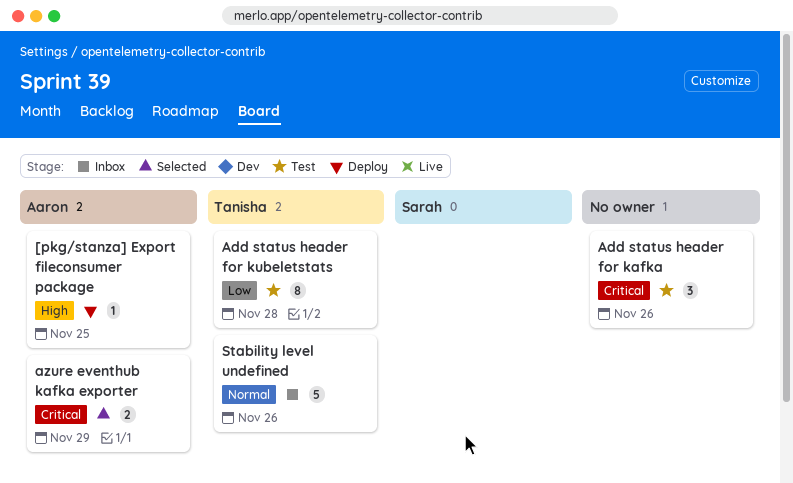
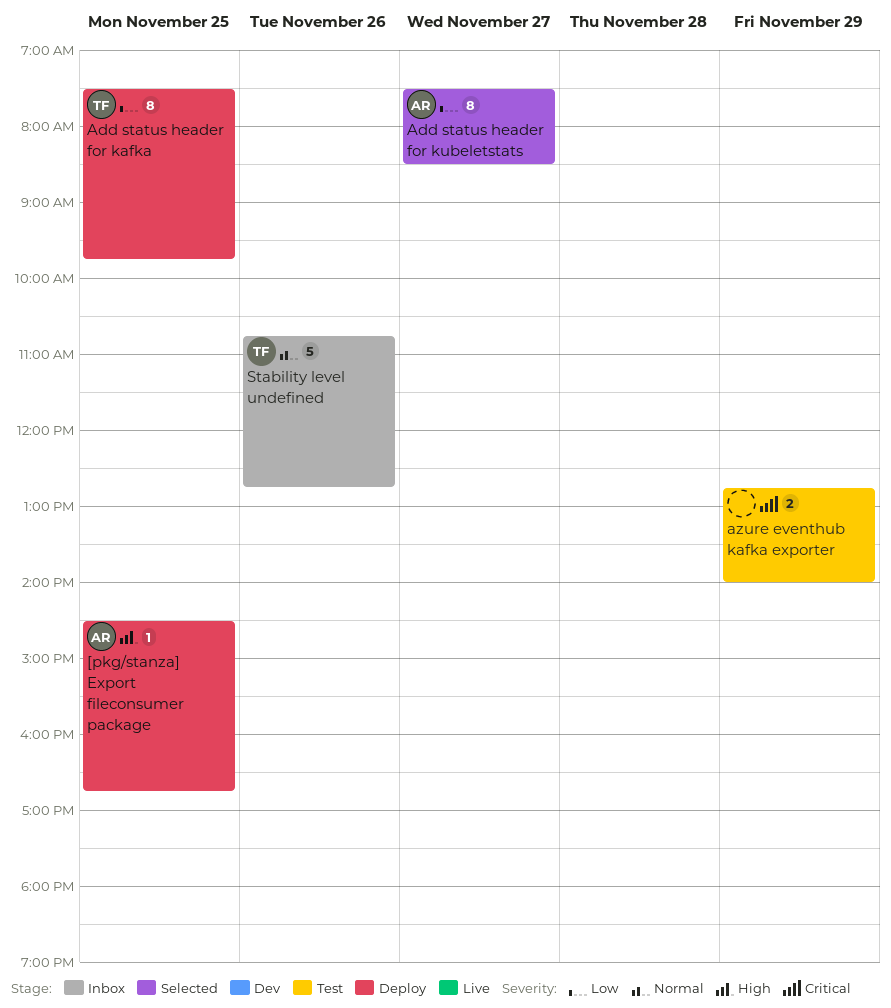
Add status header for kafka, status: Test -> Deploy
Add status header for kafka, owner: none -> Tanisha
Add status header for kafka, priority: Critical -> Low
Add status header for kafka, estimate: 3 -> 8
Add status header for kafka, day: Nov 26 -> Nov 25
Add status header for kubeletstats, status: Test -> Selected
Add status header for kubeletstats, owner: Tanisha -> Aaron
Add status header for kubeletstats, day: Nov 28 -> Nov 27
azure eventhub kafka exporter, status: Selected -> Test
azure eventhub kafka exporter, owner: Aaron -> none

